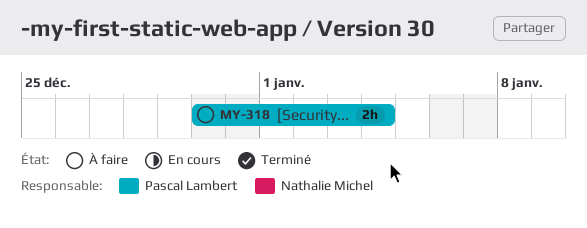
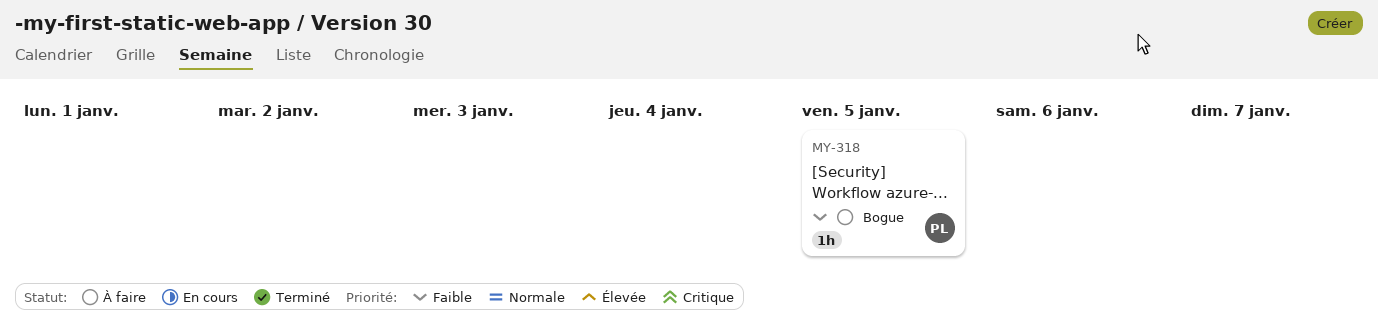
MY-318, estimate: 2h -> 1h
MY-318, due: Jan 4 -> Jan 5

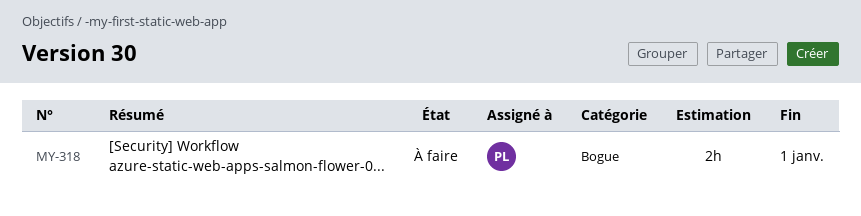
MY-318, estimate: 1h -> 2h
MY-318, due: Jan 5 -> Jan 1

